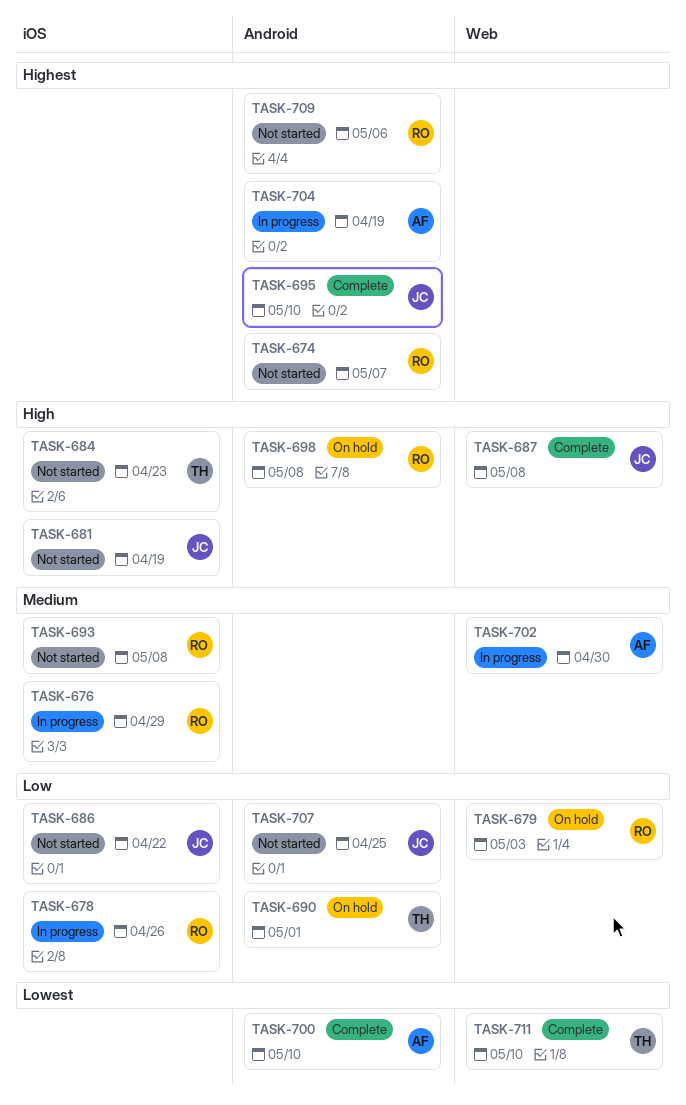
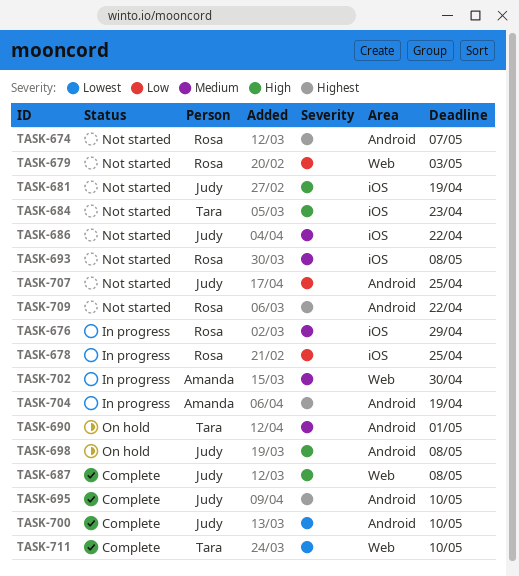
TASK-678, due: Apr 26 -> Apr 25
TASK-679, status: On hold -> Not started
TASK-686, priority: Low -> Medium
TASK-690, priority: Low -> Medium
TASK-698, owner: Rosa -> Judy
TASK-700, owner: Amanda -> Judy
TASK-709, due: May 6 -> Apr 22

